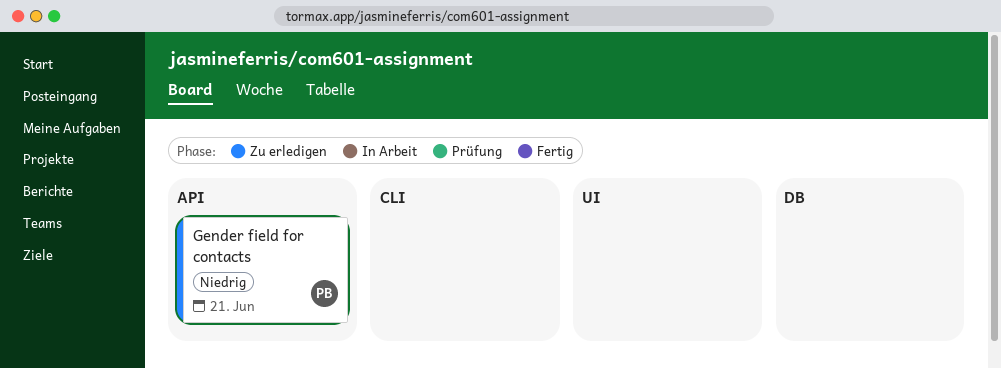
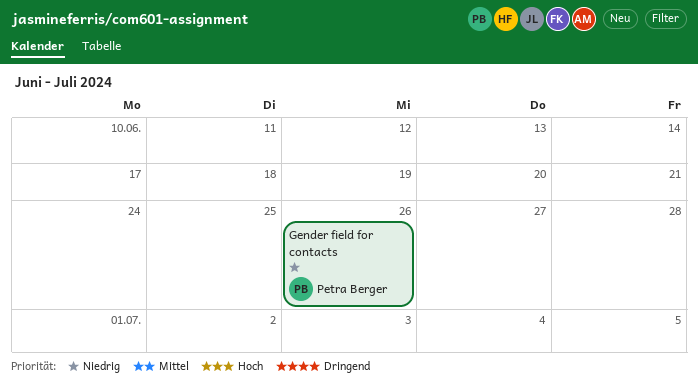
Gender field for contacts, due: Jun 21 -> Jun 26

